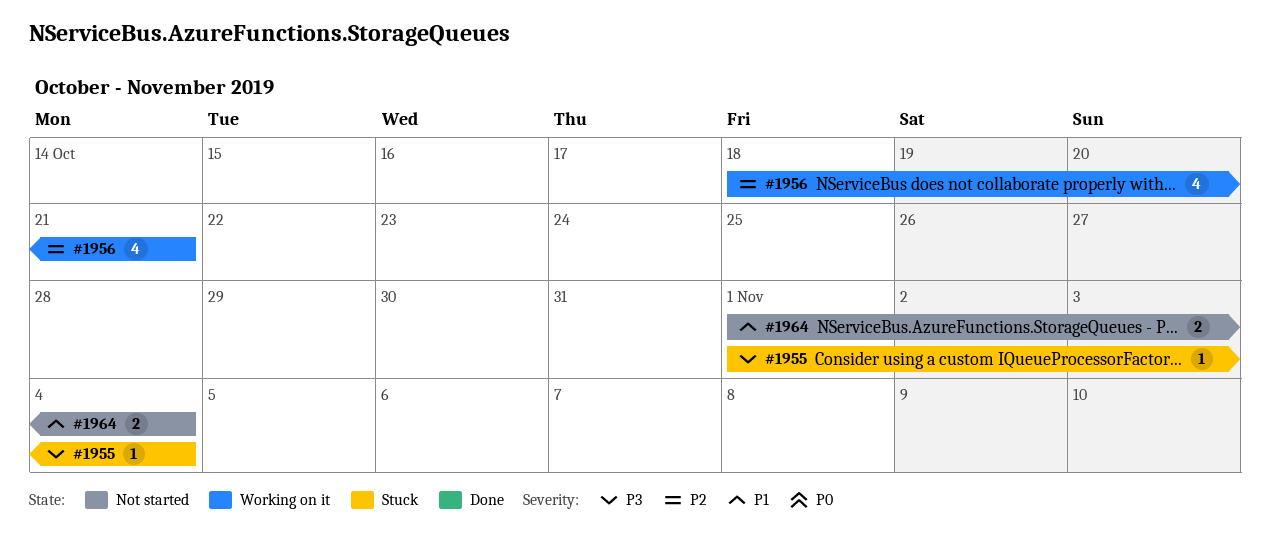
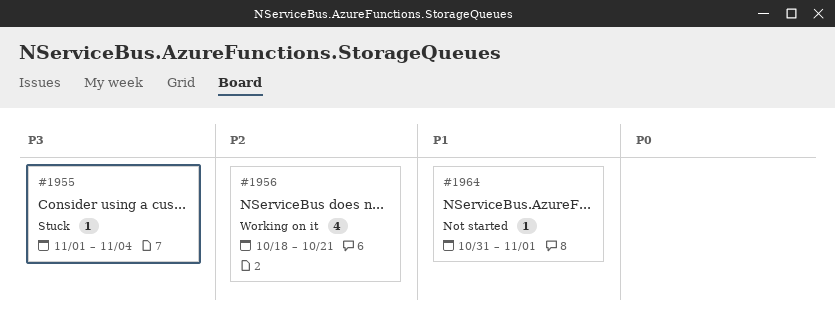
#1964, estimate: 2 -> 1
#1964, start: Nov 1 -> Oct 31
#1964, due: Nov 4 -> Nov 1

